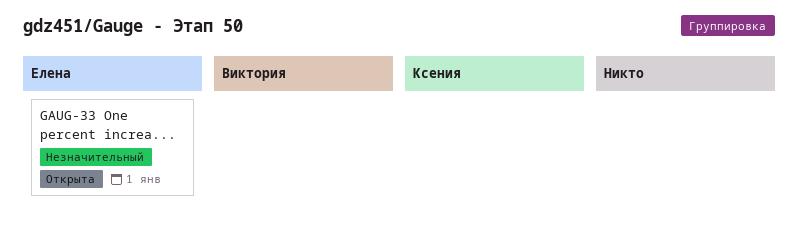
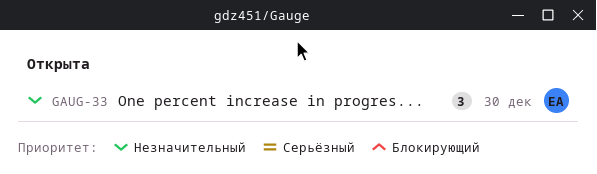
GAUG-33, due: Jan 1 -> Dec 30

